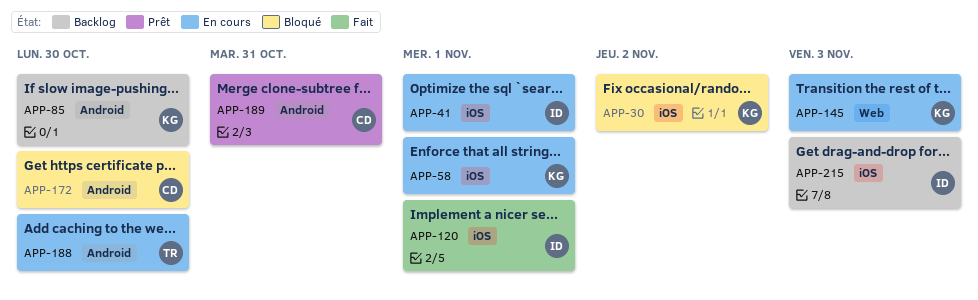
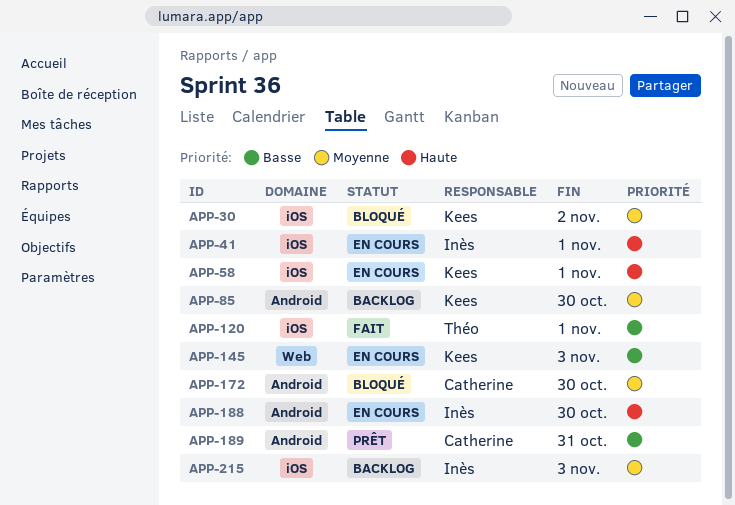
APP-120, owner: Inès -> Théo
APP-188, owner: Théo -> Inès

